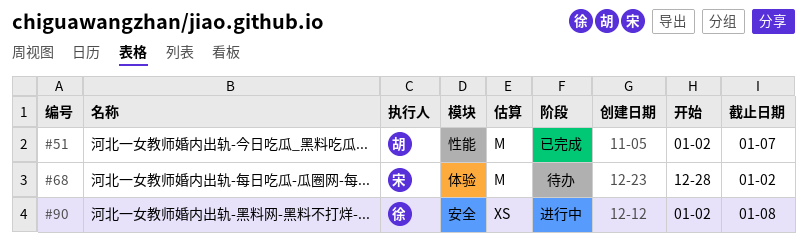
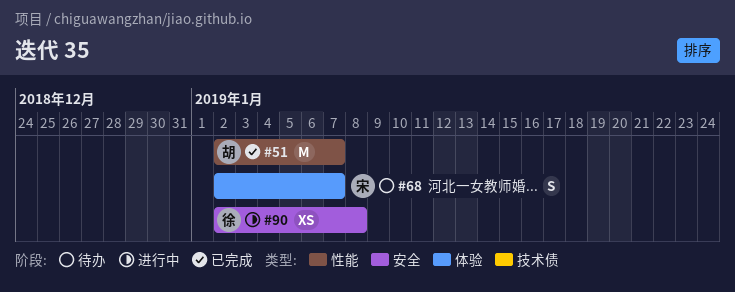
#68, estimate: M -> S
#68, start: Dec 28 -> Jan 2
#68, due: Jan 2 -> Jan 7

